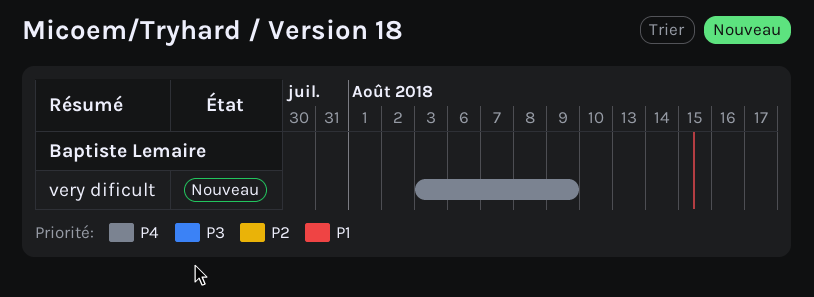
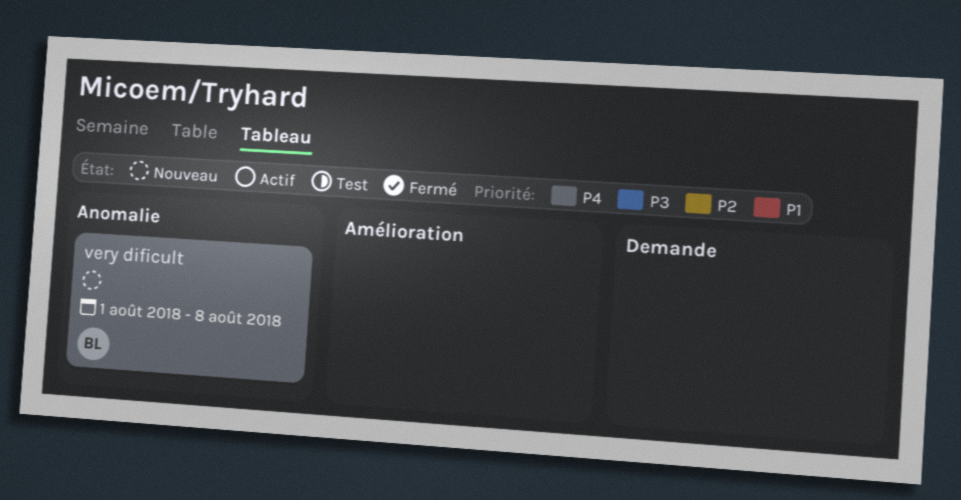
very dificult, start: Aug 3 -> Aug 1
very dificult, due: Aug 9 -> Aug 8

